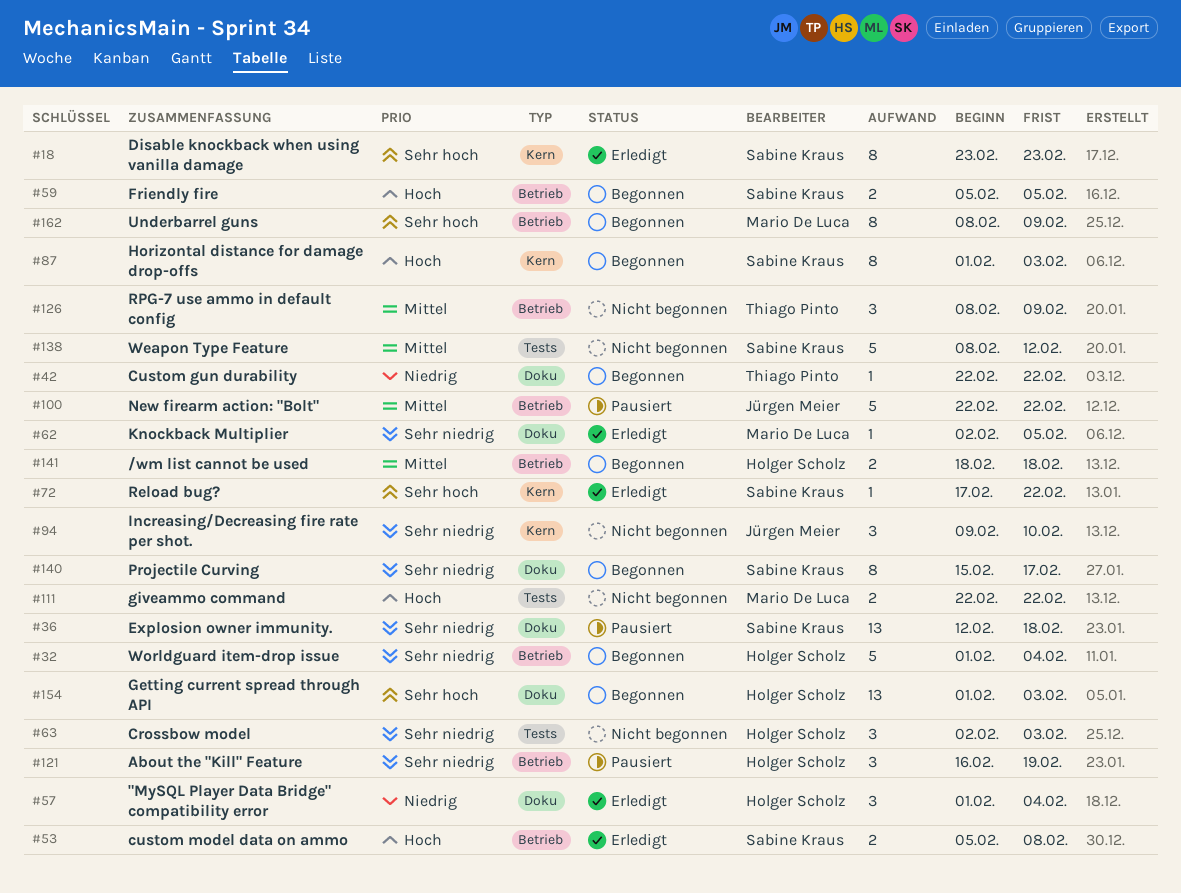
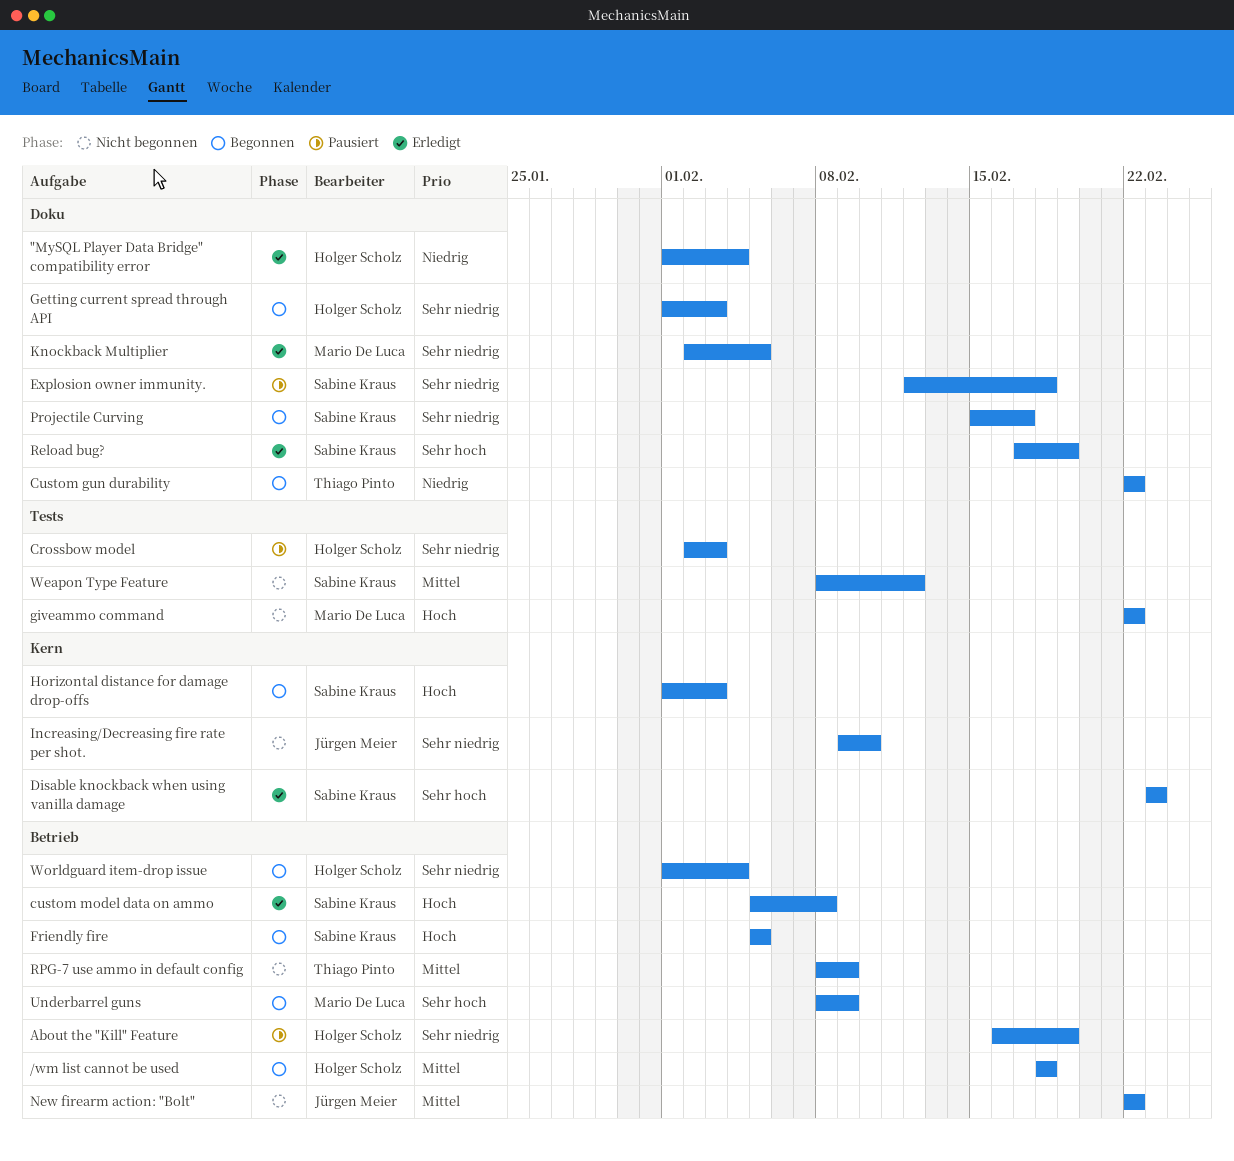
Crossbow model, status: Nicht begonnen -> Pausiert
Getting current spread through API, priority: Sehr hoch -> Sehr niedrig
New firearm action: "Bolt", status: Pausiert -> Nicht begonnen
Reload bug?, label: Kern -> Doku
Reload bug?, due: Feb 22 -> Feb 19

